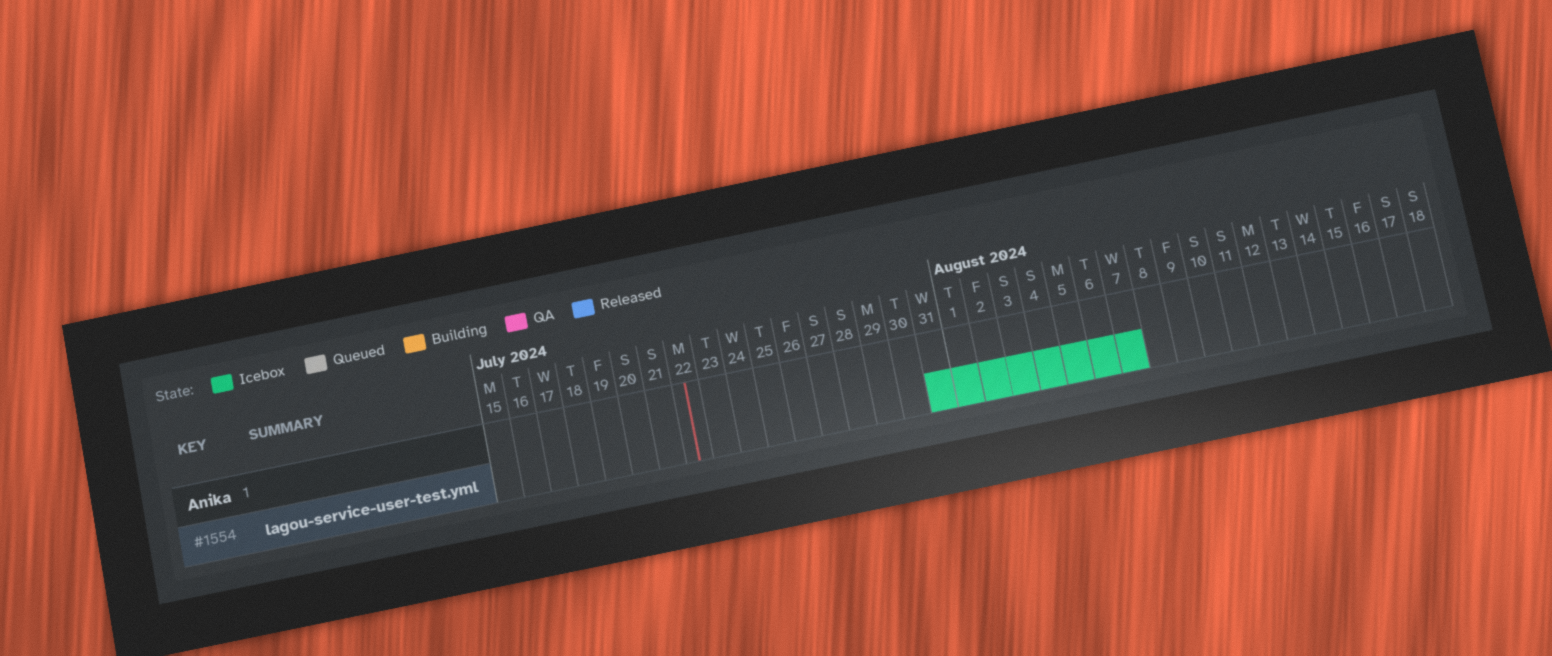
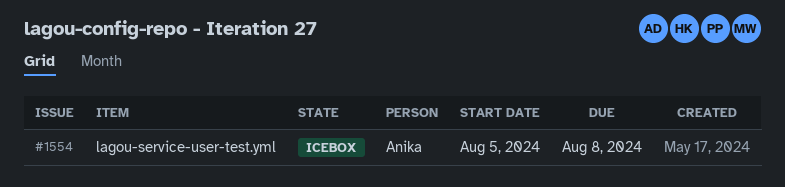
#1554, start: Jul 31 -> Aug 5
#1554, due: Aug 7 -> Aug 8

